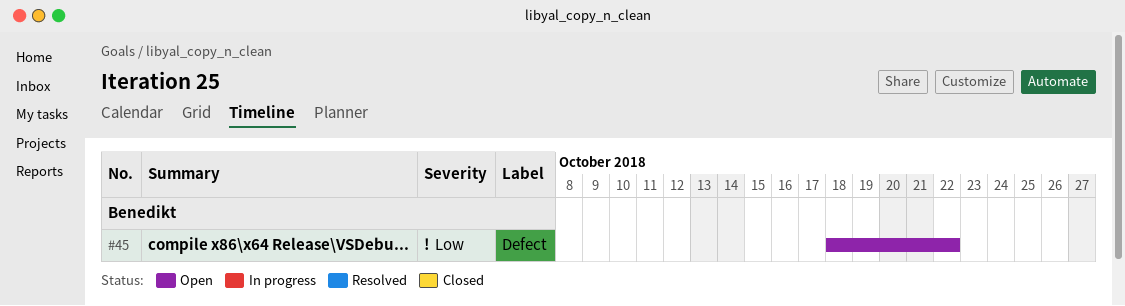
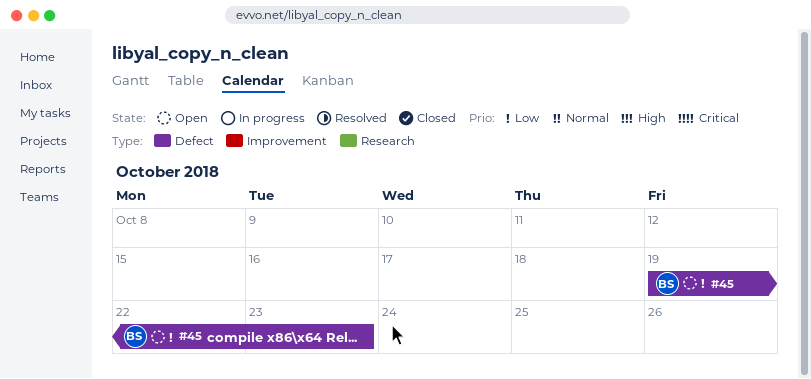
#45, start: Oct 18 -> Oct 19
#45, due: Oct 22 -> Oct 23

